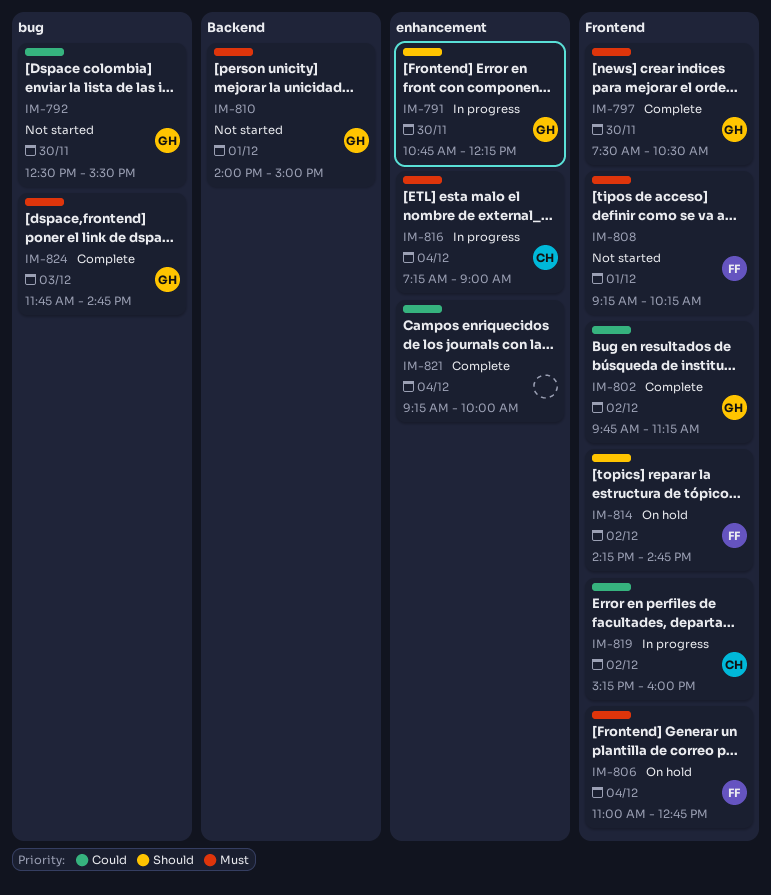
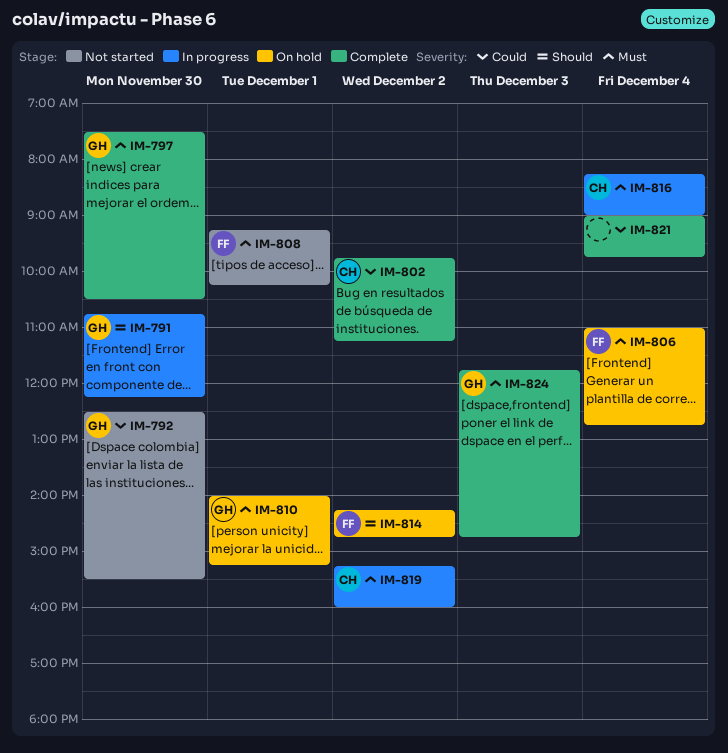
IM-802, owner: GH -> CH
IM-810, status: Not started -> On hold
IM-810, ends: 15:00 -> 15:15
IM-816, begins: 07:15 -> 08:15
IM-819, priority: Could -> Must
IM-821, begins: 09:15 -> 09:00
IM-821, ends: 10:00 -> 09:45

